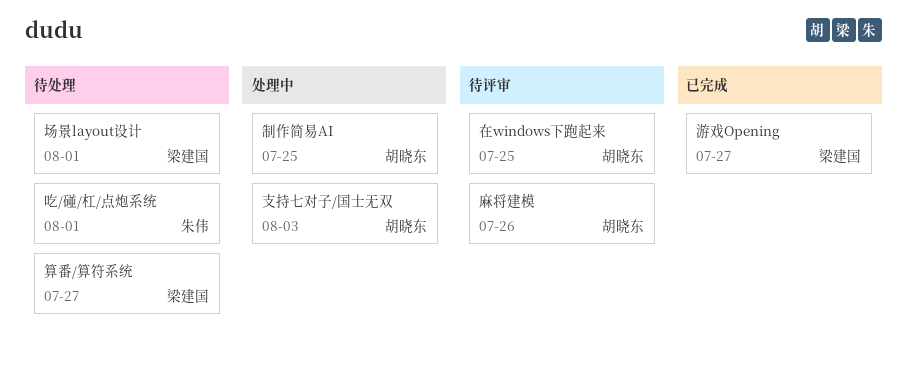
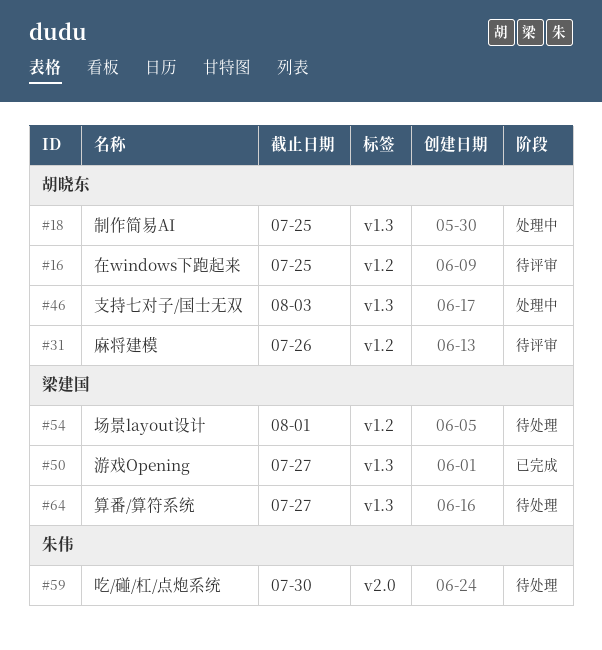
吃/碰/杠/点炮系统, due: Aug 1 -> Jul 30

